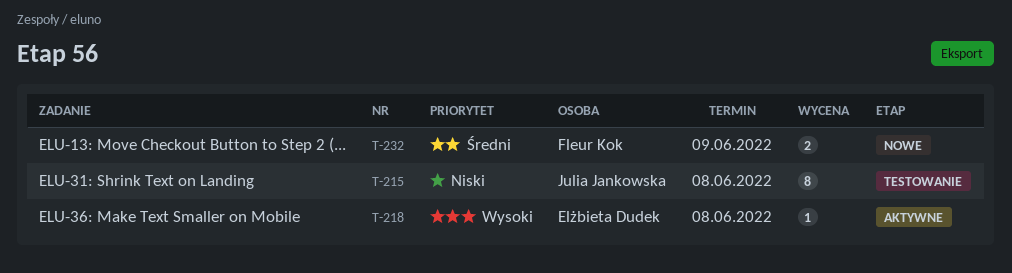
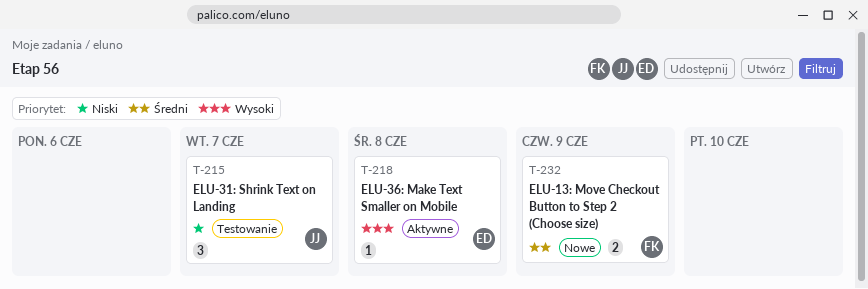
T-215, estimate: 8 -> 3
T-215, due: Jun 8 -> Jun 7

